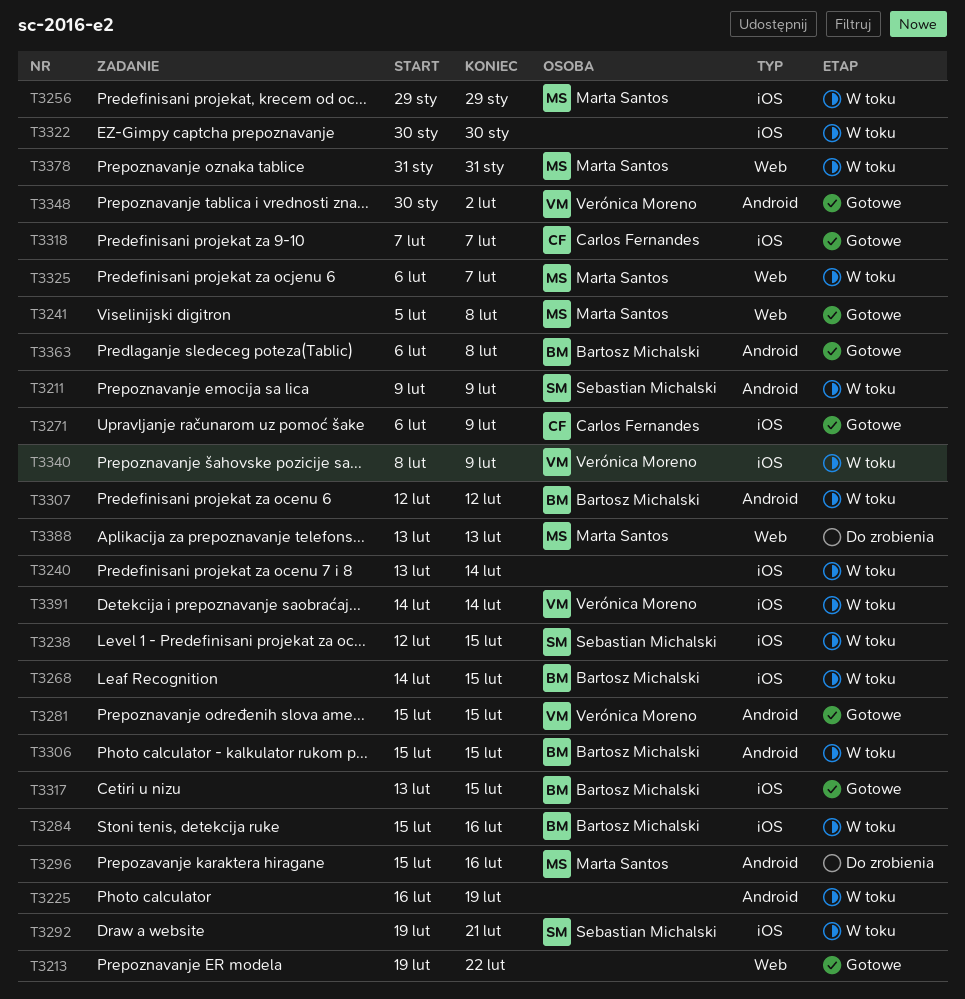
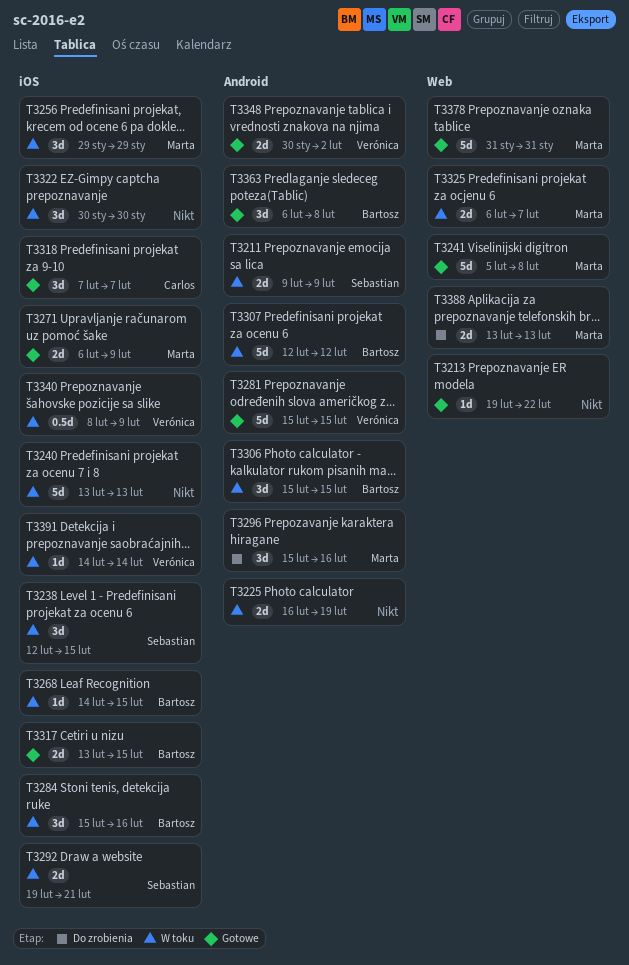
T3240, due: Feb 14 -> Feb 13
T3271, owner: Carlos Fernandes -> Marta Santos
T3378, status: W toku -> Gotowe

